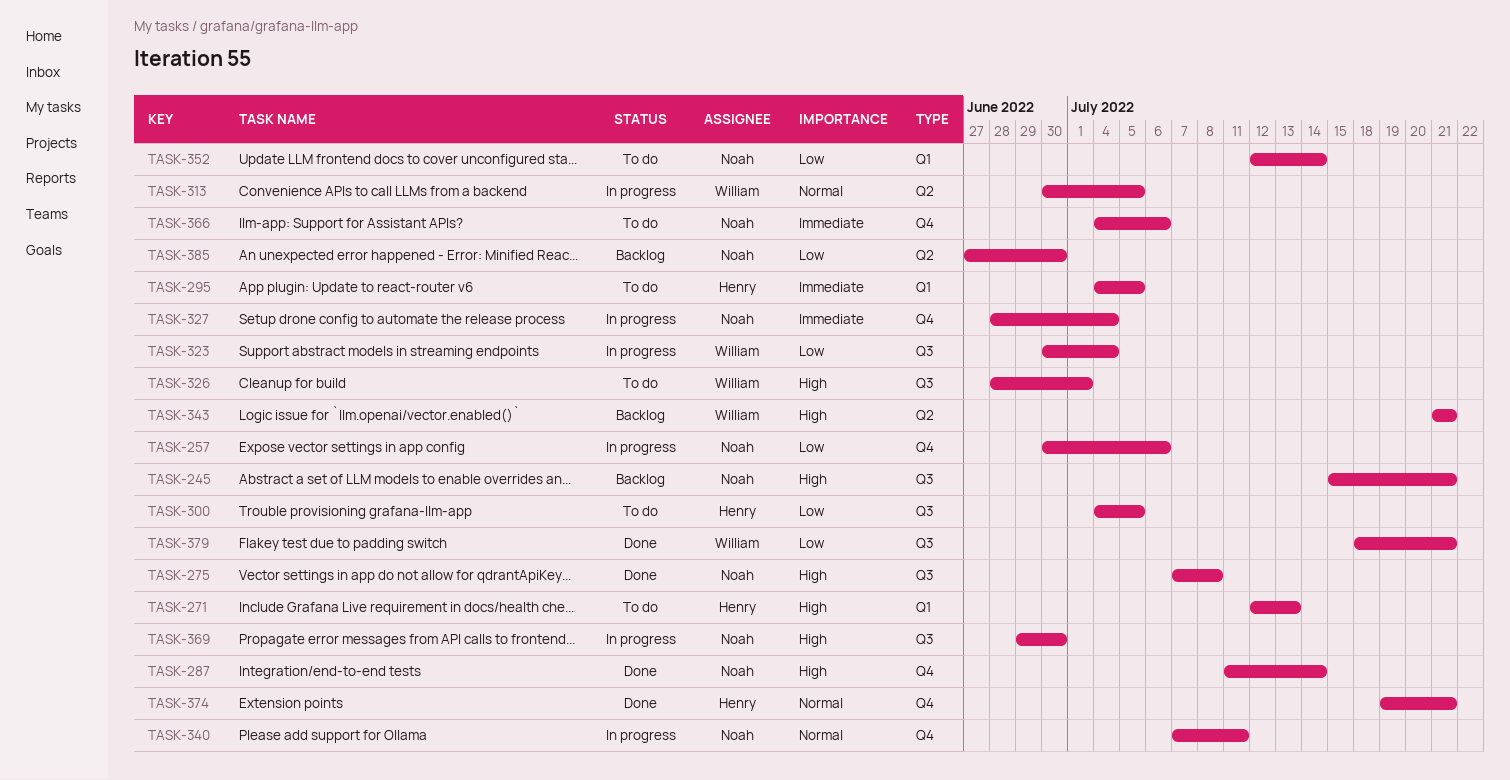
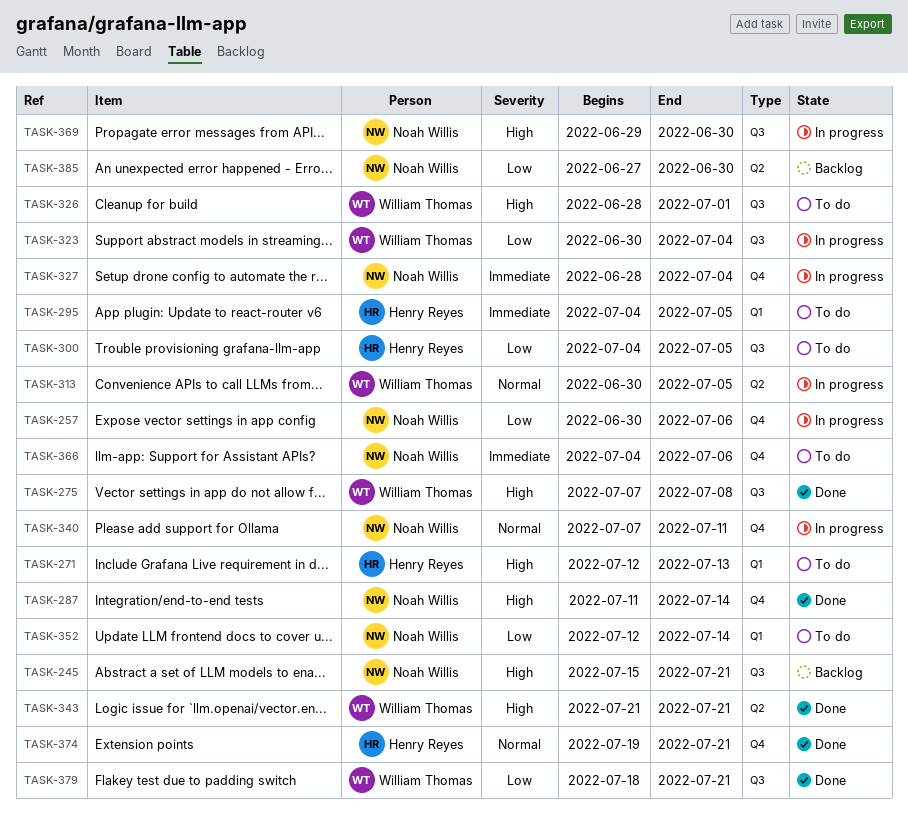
TASK-275, owner: Noah Willis -> William Thomas
TASK-343, status: Backlog -> Done

